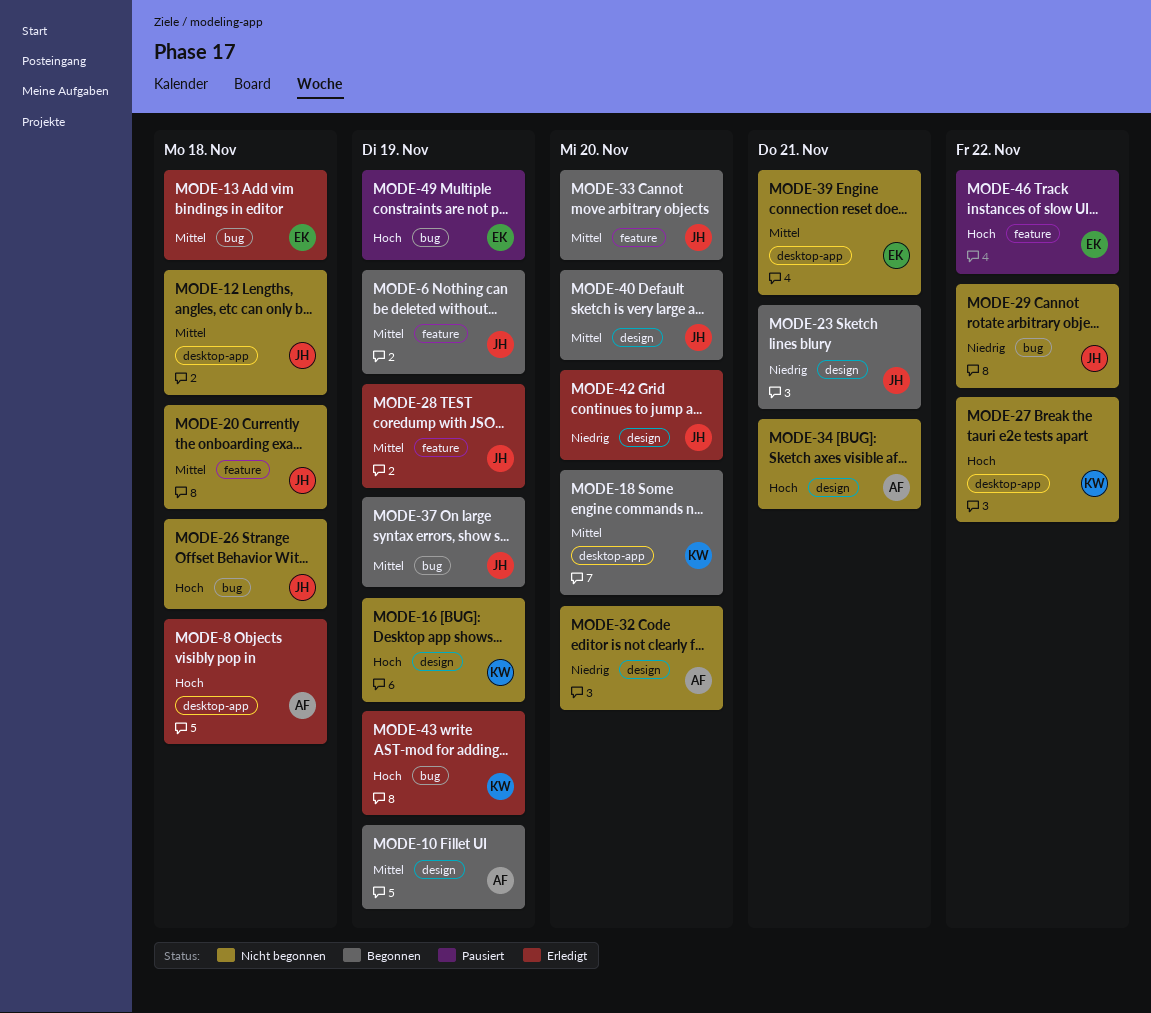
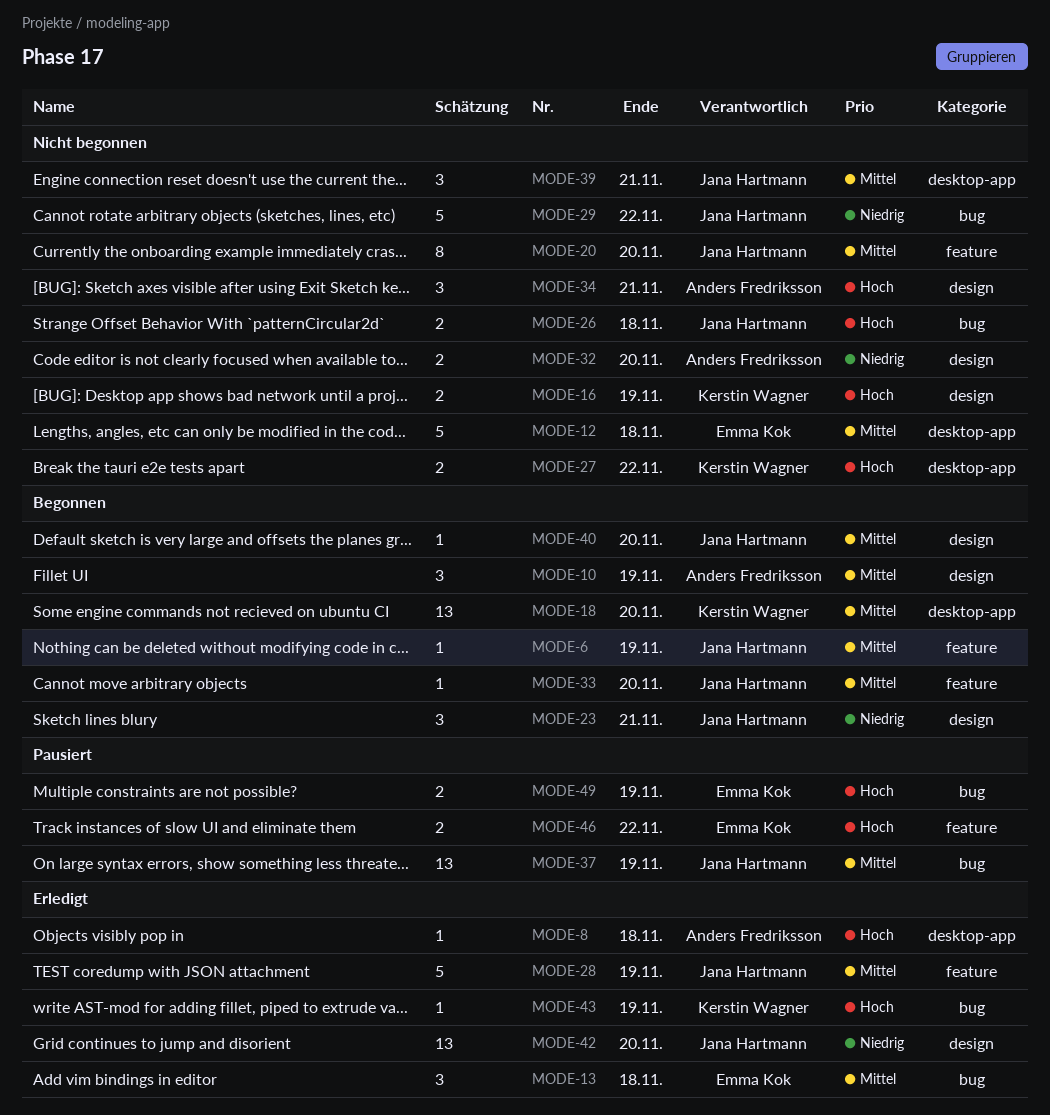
MODE-12, owner: Jana Hartmann -> Emma Kok
MODE-20, due: Nov 18 -> Nov 20
MODE-37, status: Begonnen -> Pausiert
MODE-39, owner: Emma Kok -> Jana Hartmann

